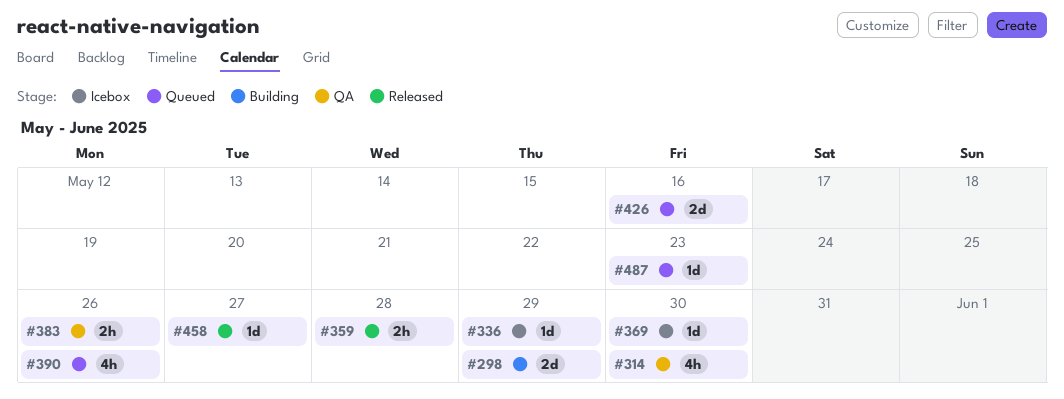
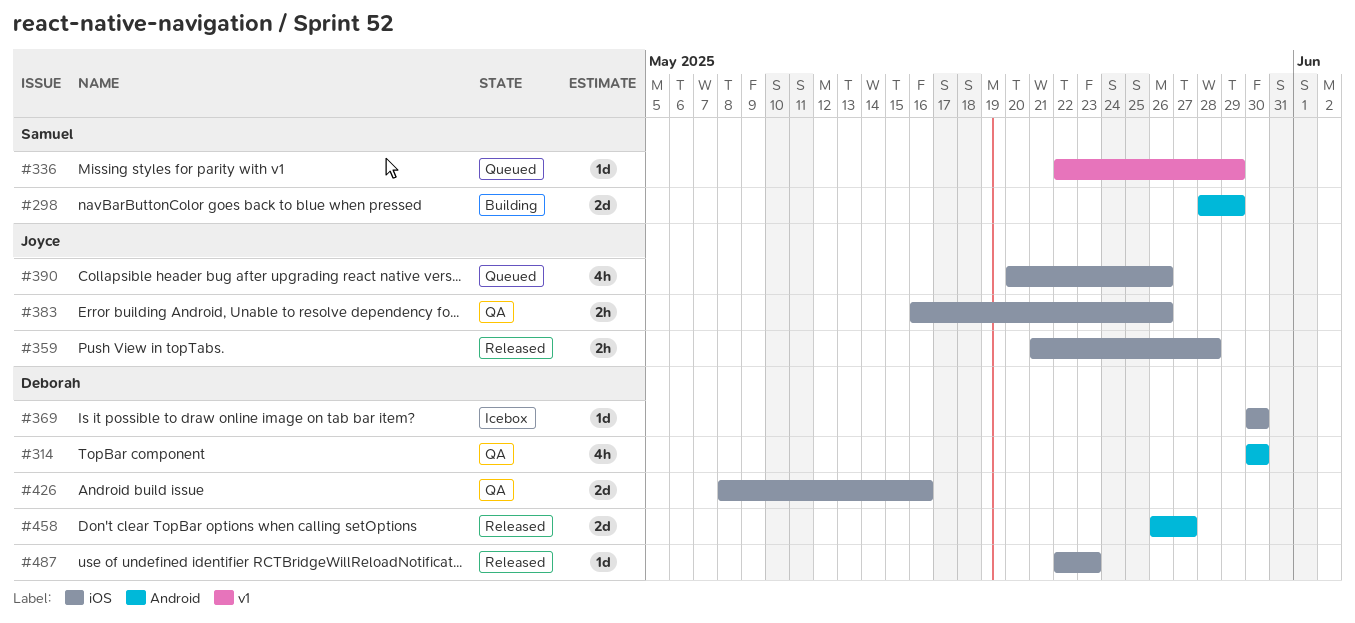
#336, status: Icebox -> Queued
#426, status: Queued -> QA
#458, estimate: 1d -> 2d
#487, status: Queued -> Released

